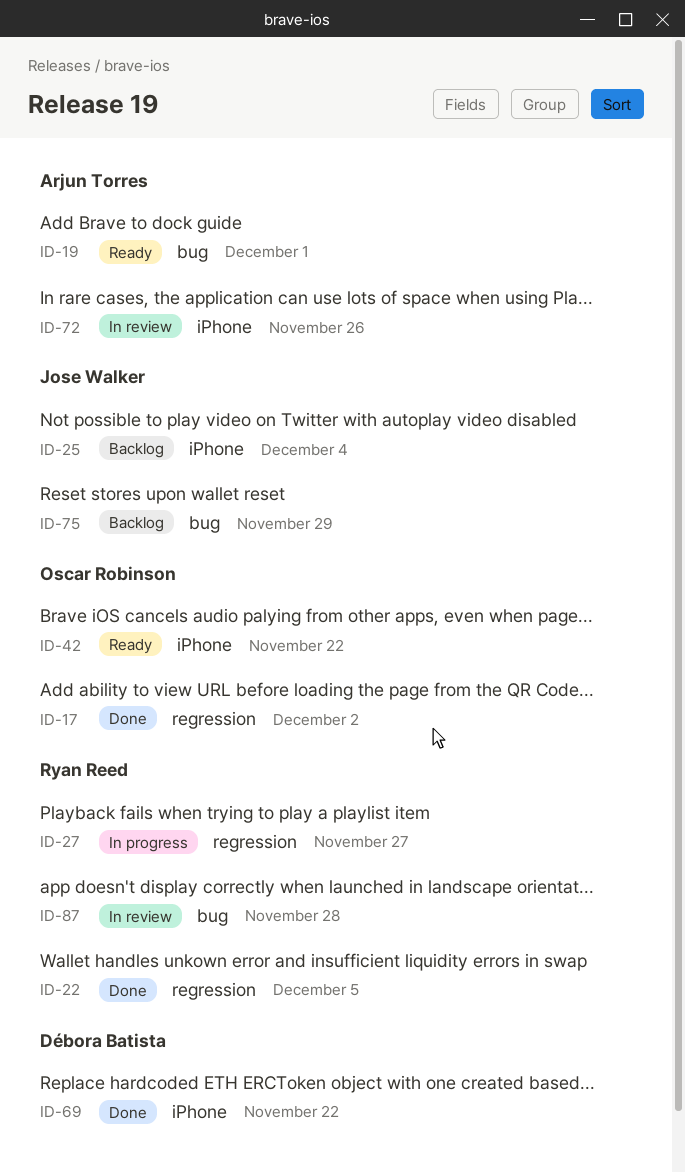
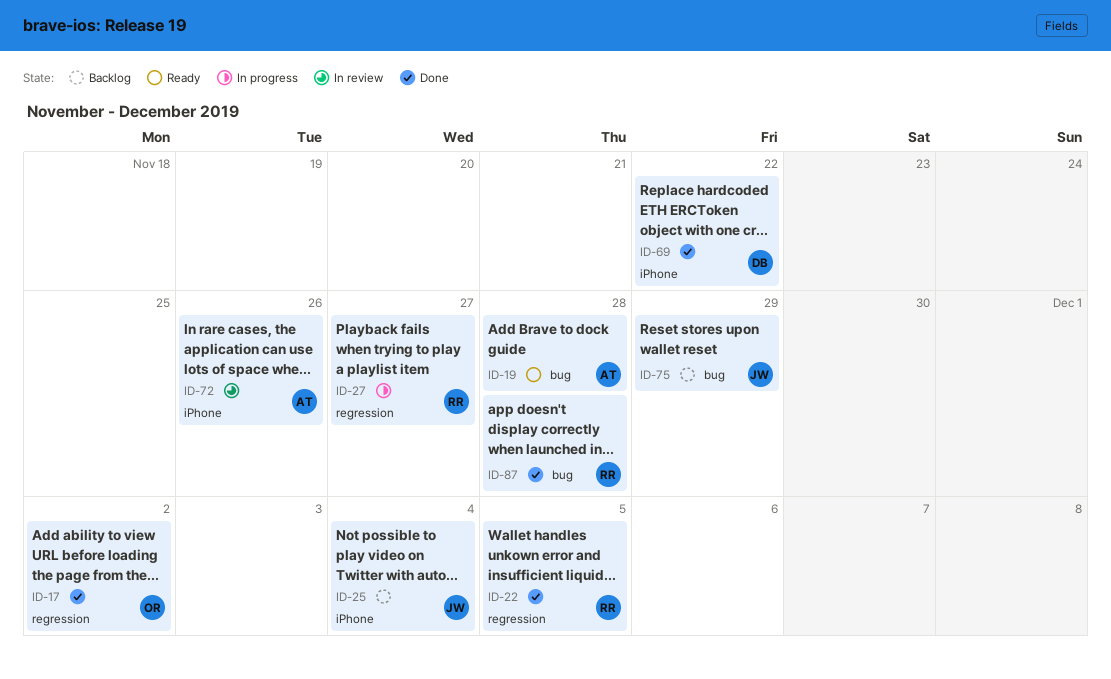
ID-19, due: Dec 1 -> Nov 28
ID-42: present -> none
ID-87, status: In review -> Done

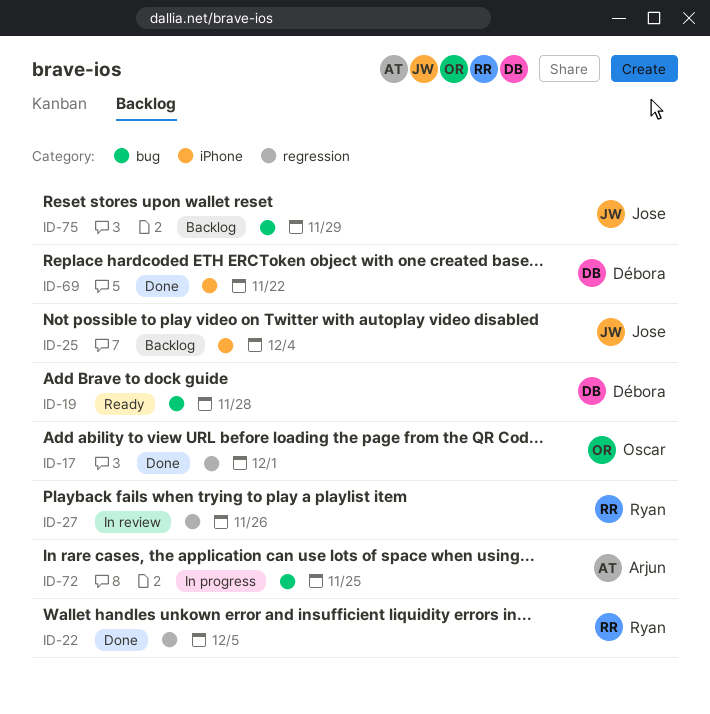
ID-17, due: Dec 2 -> Dec 1
ID-19, owner: Arjun -> Débora
ID-27, status: In progress -> In review
ID-27, due: Nov 27 -> Nov 26
ID-72, status: In review -> In progress
ID-72, label: iPhone -> bug
ID-72, due: Nov 26 -> Nov 25
ID-87: present -> none

